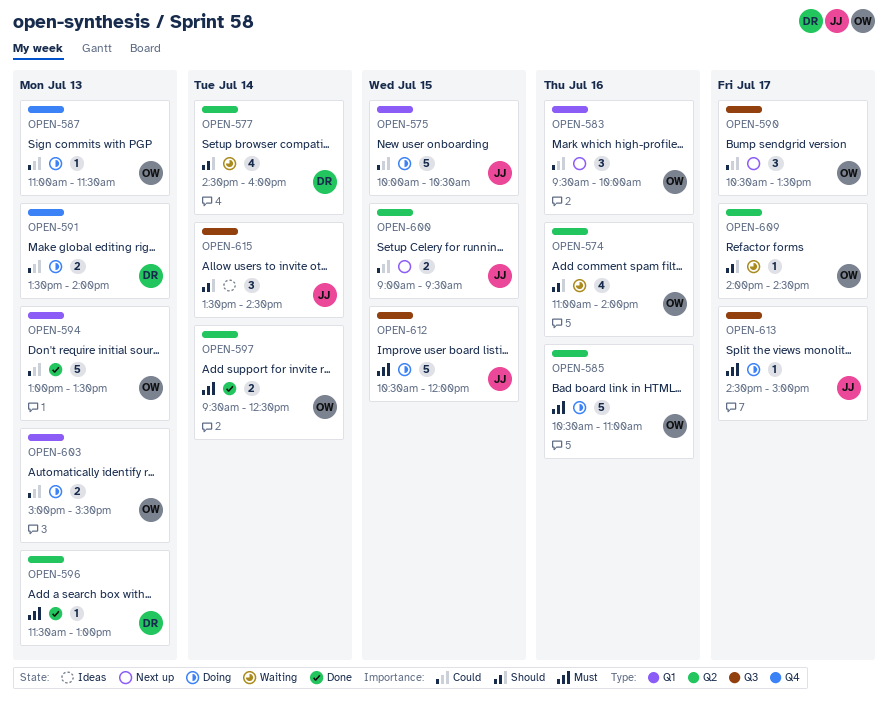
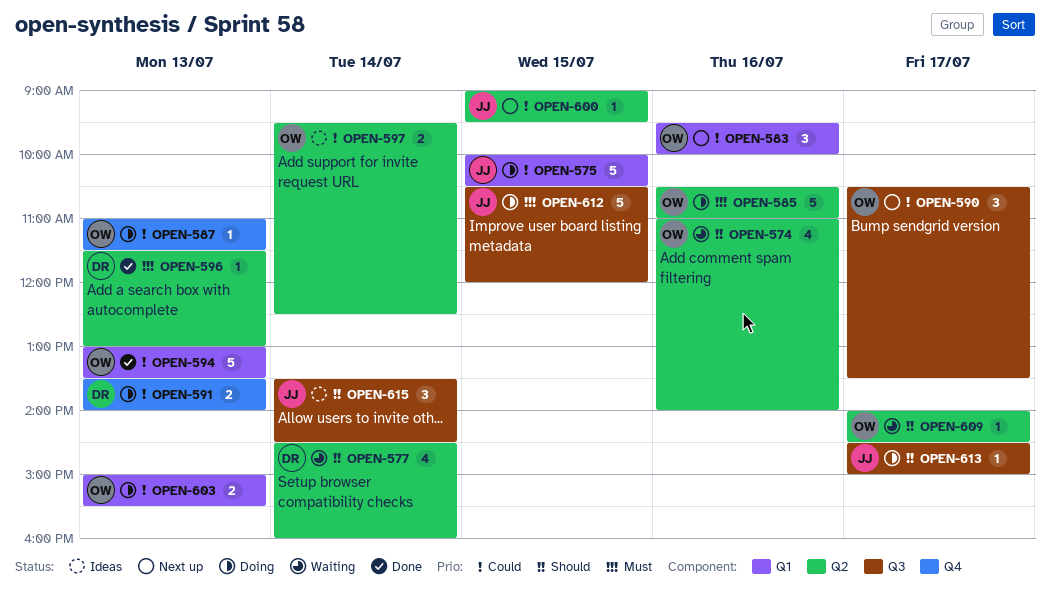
OPEN-597, status: Done -> Ideas
OPEN-597, priority: Must -> Could
OPEN-600, estimate: 2 -> 1
OPEN-613, priority: Must -> Should

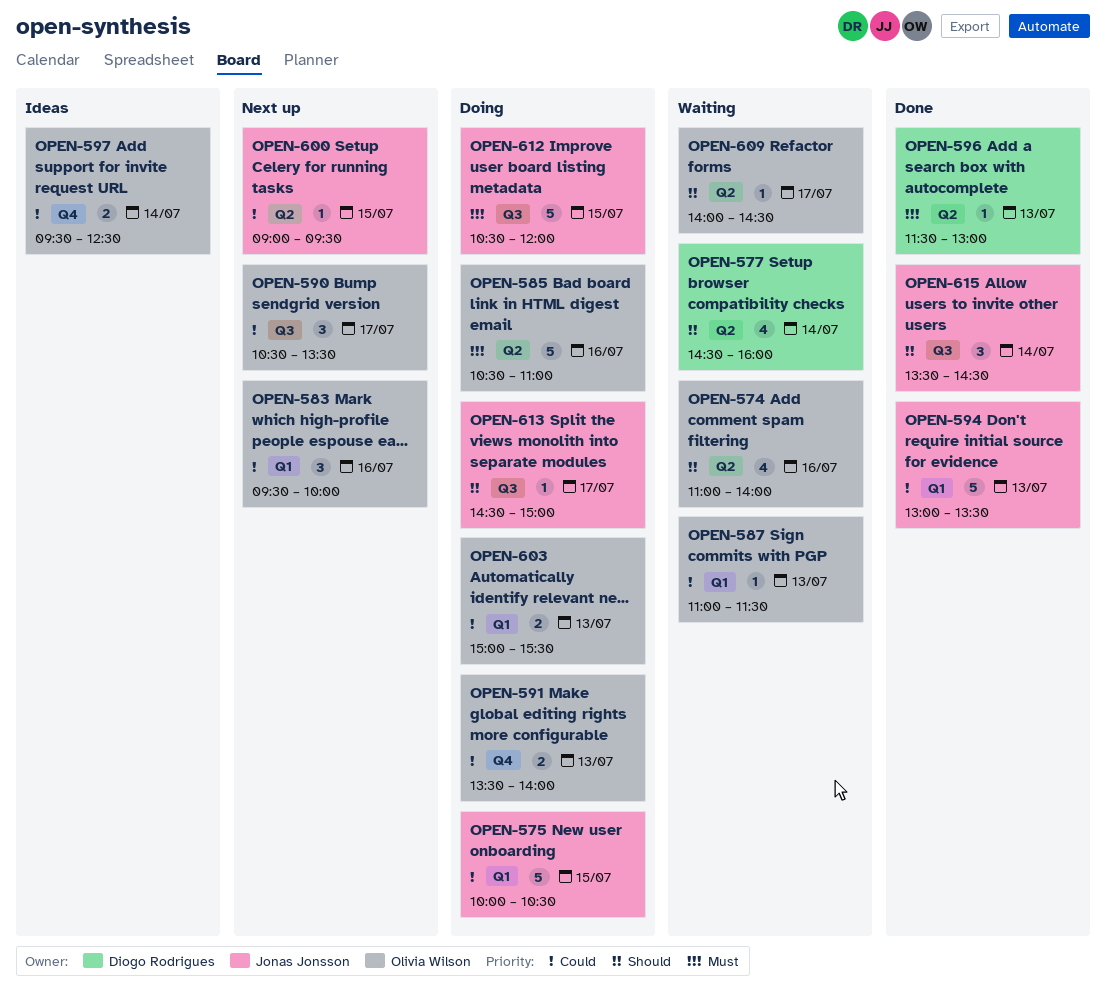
OPEN-587, status: Doing -> Waiting
OPEN-587, label: Q4 -> Q1
OPEN-591, owner: Diogo Rodrigues -> Olivia Wilson
OPEN-594, owner: Olivia Wilson -> Jonas Jonsson
OPEN-597, label: Q2 -> Q4
OPEN-615, status: Ideas -> Done

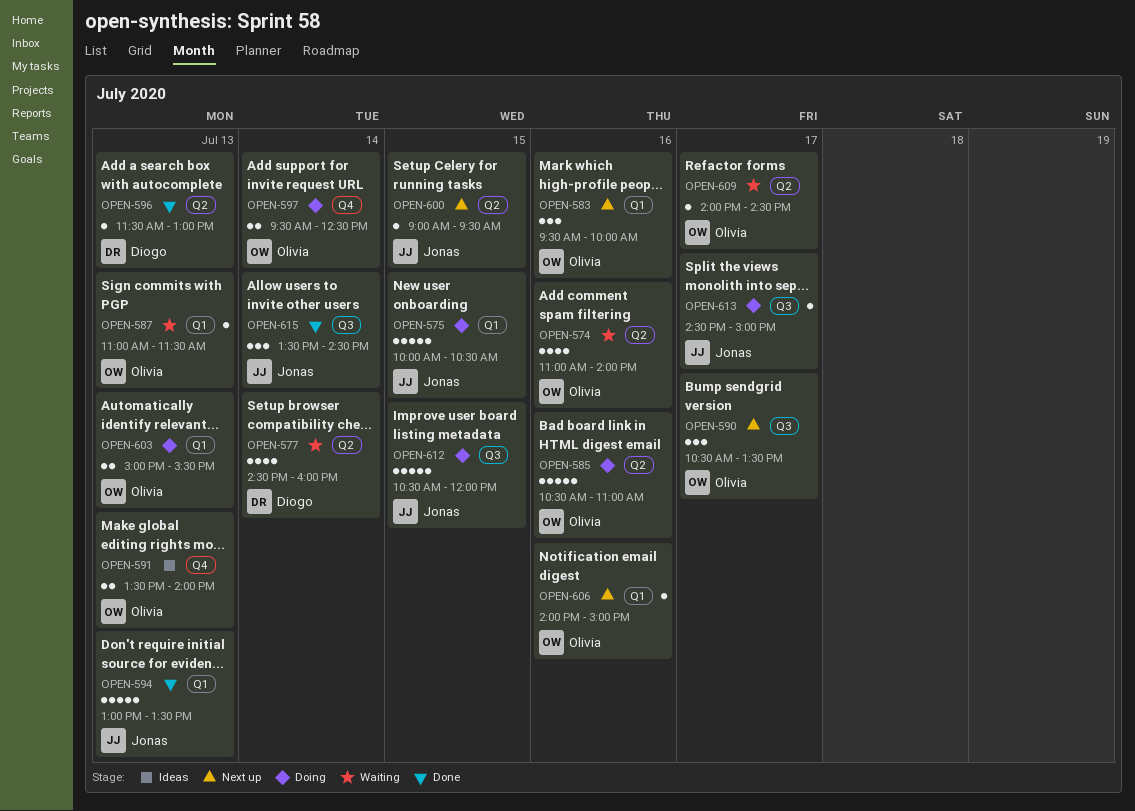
OPEN-591, status: Doing -> Ideas
OPEN-597, status: Ideas -> Doing
OPEN-606: none -> present

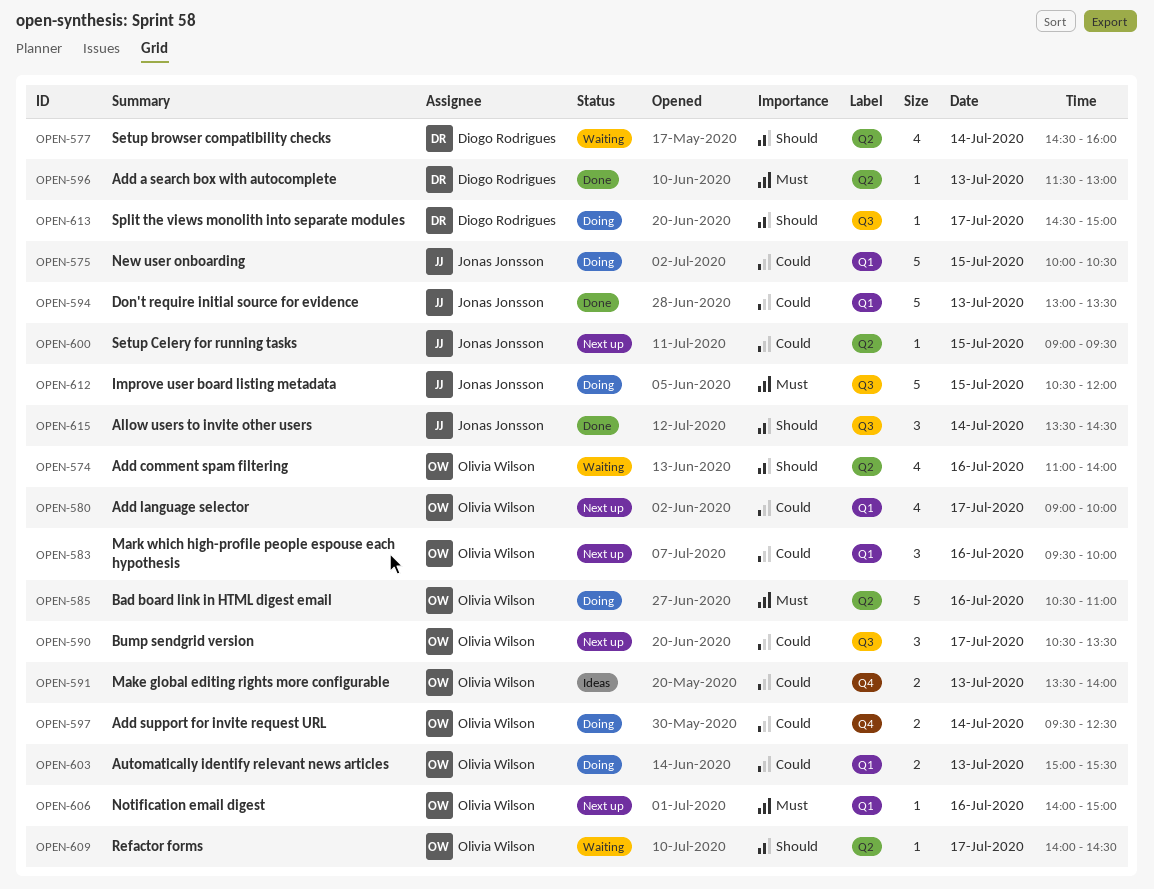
OPEN-580: none -> present
OPEN-587: present -> none
OPEN-613, owner: Jonas Jonsson -> Diogo Rodrigues

